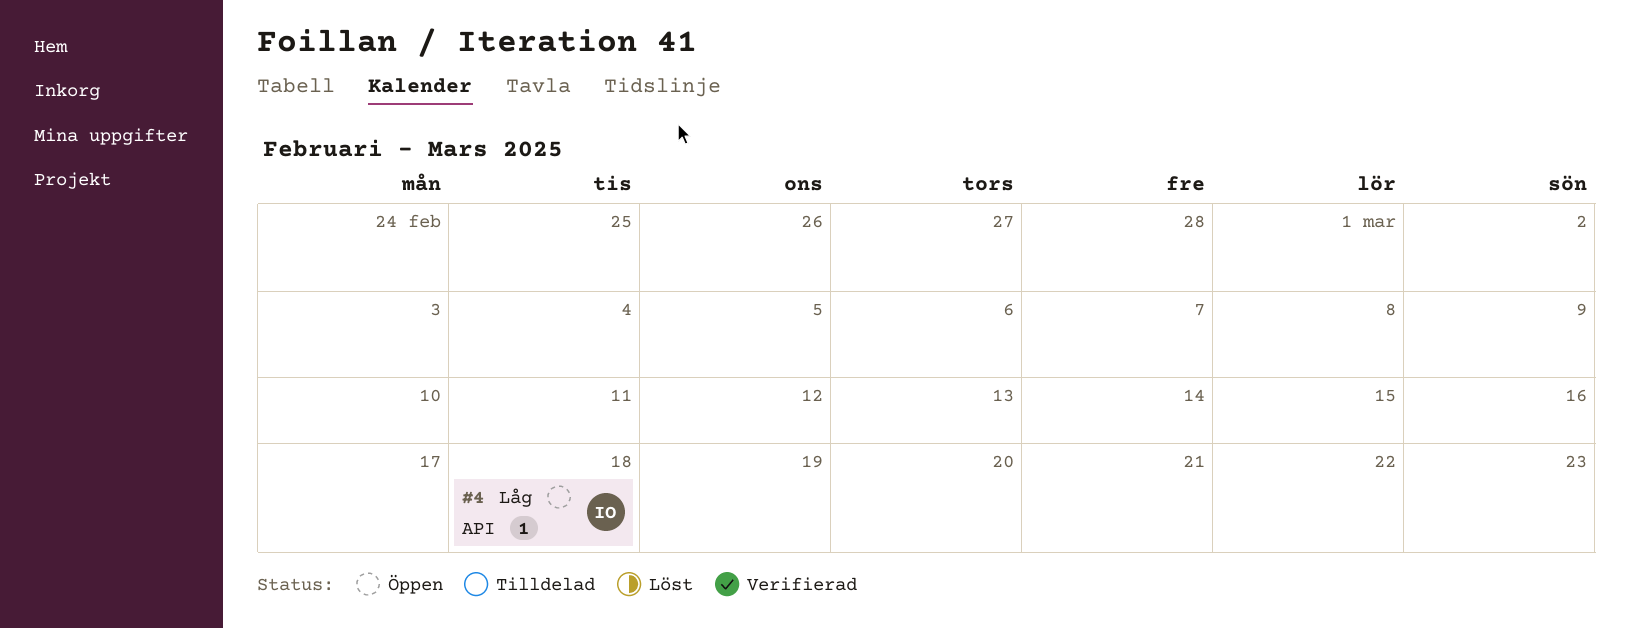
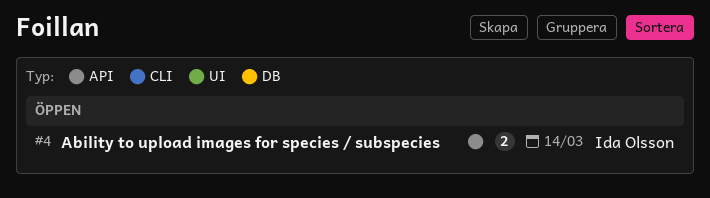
#4, estimate: 1 -> 2
#4, due: Mar 18 -> Mar 14

